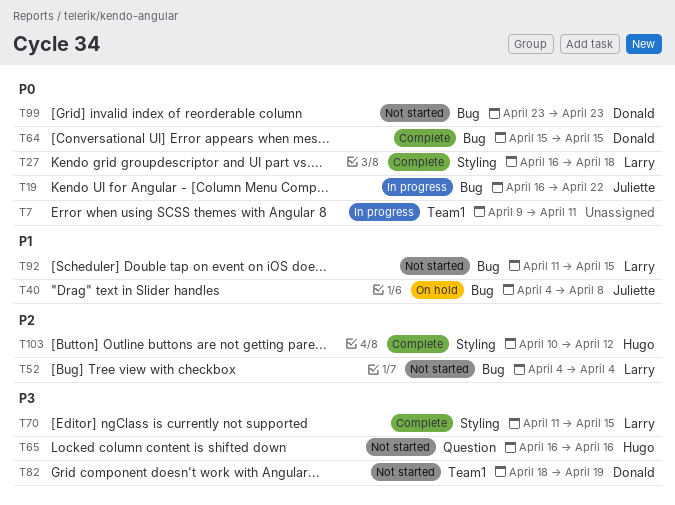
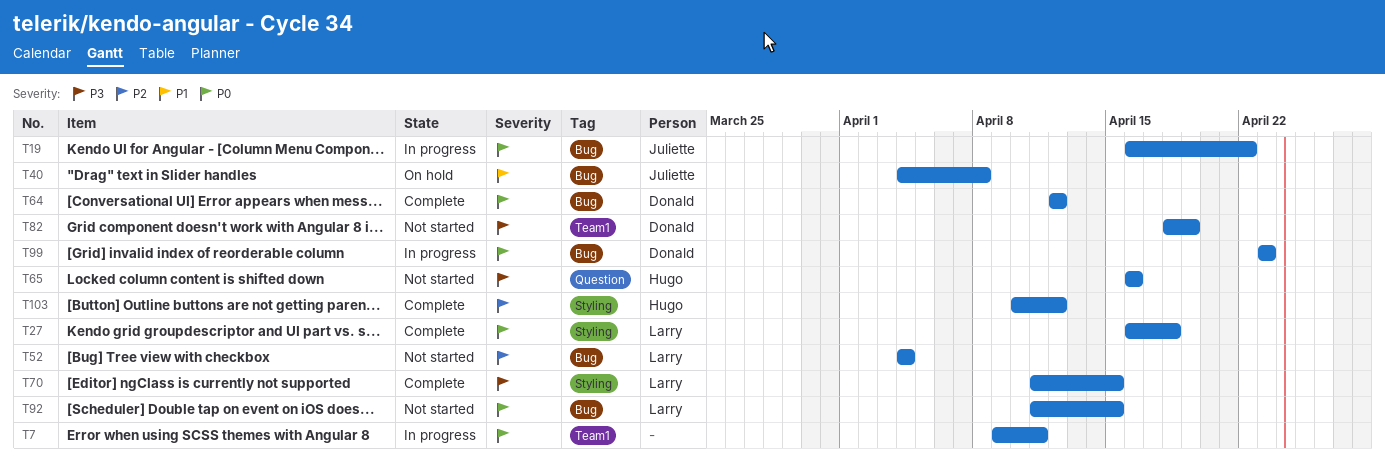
T64, start: Apr 15 -> Apr 12
T64, due: Apr 15 -> Apr 12
T92, priority: P1 -> P0
T99, status: Not started -> In progress

